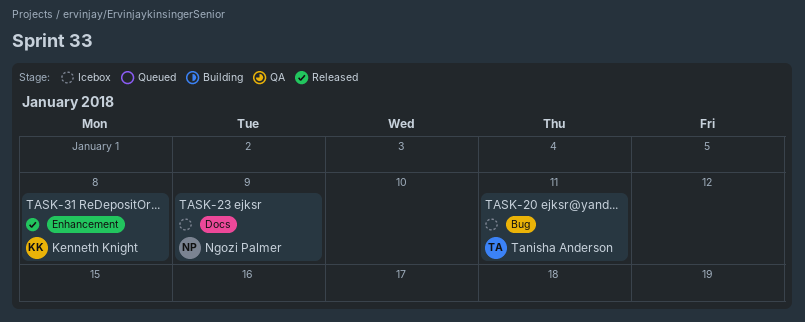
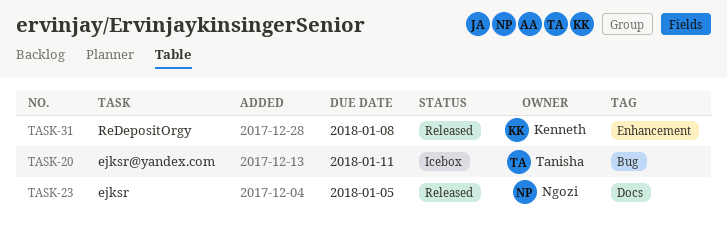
TASK-23, status: Icebox -> Released
TASK-23, due: Jan 9 -> Jan 5

